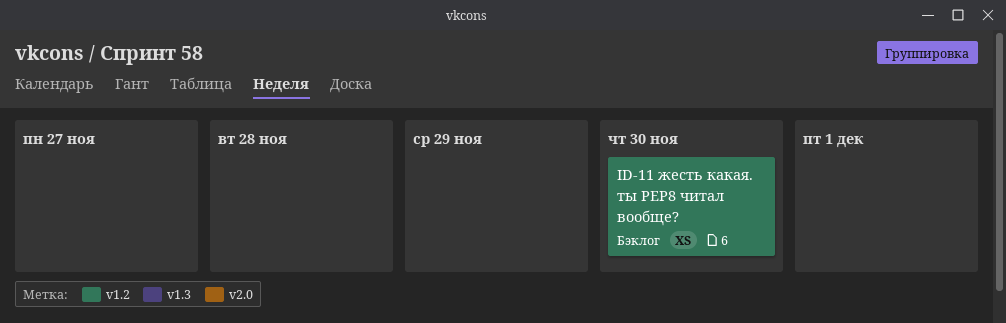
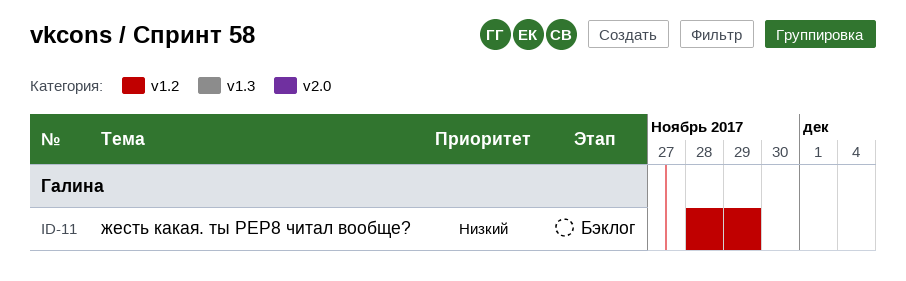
ID-11, due: Nov 30 -> Nov 29

